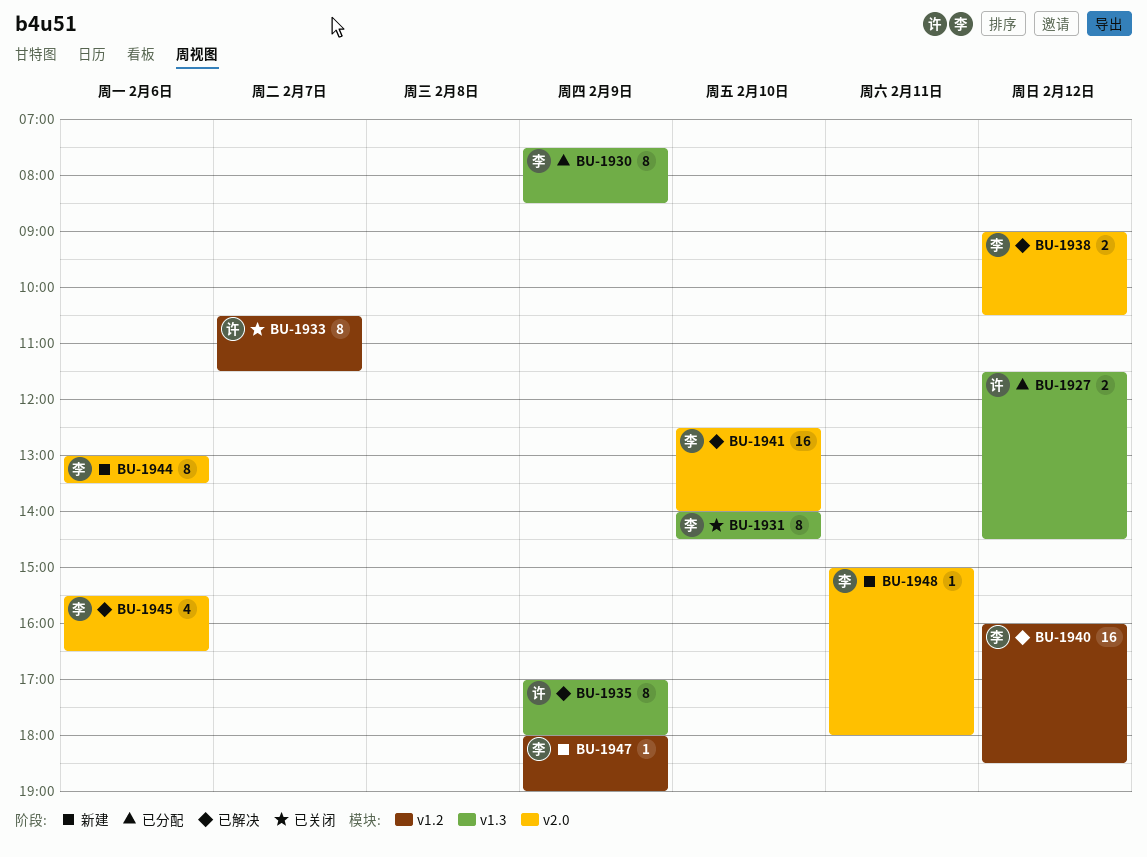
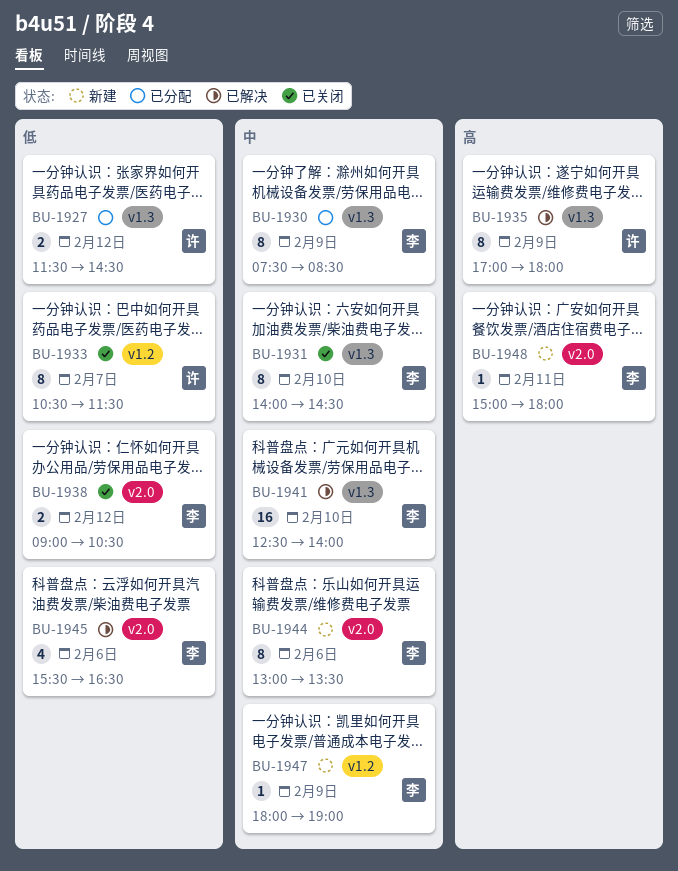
BU-1938, status: 已解决 -> 已关闭
BU-1940: present -> none
BU-1941, label: v2.0 -> v1.3

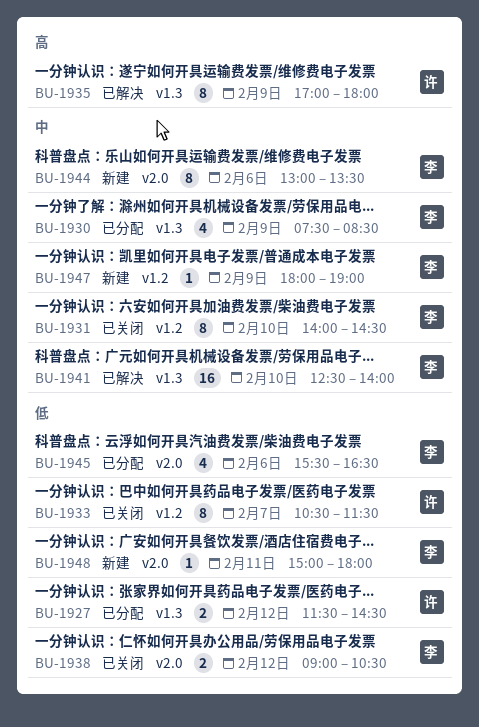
BU-1930, estimate: 8 -> 4
BU-1931, label: v1.3 -> v1.2
BU-1945, status: 已解决 -> 已分配
BU-1948, priority: 高 -> 低

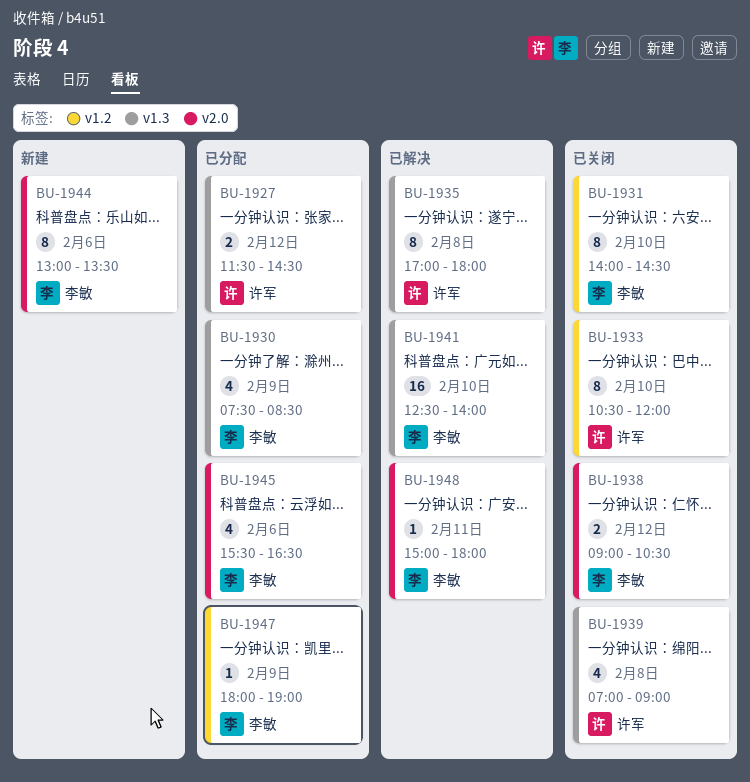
BU-1933, day: Feb 7 -> Feb 10
BU-1933, ends: 11:30 -> 12:00
BU-1935, day: Feb 9 -> Feb 8
BU-1939: none -> present
BU-1947, status: 新建 -> 已分配
BU-1948, status: 新建 -> 已解决

